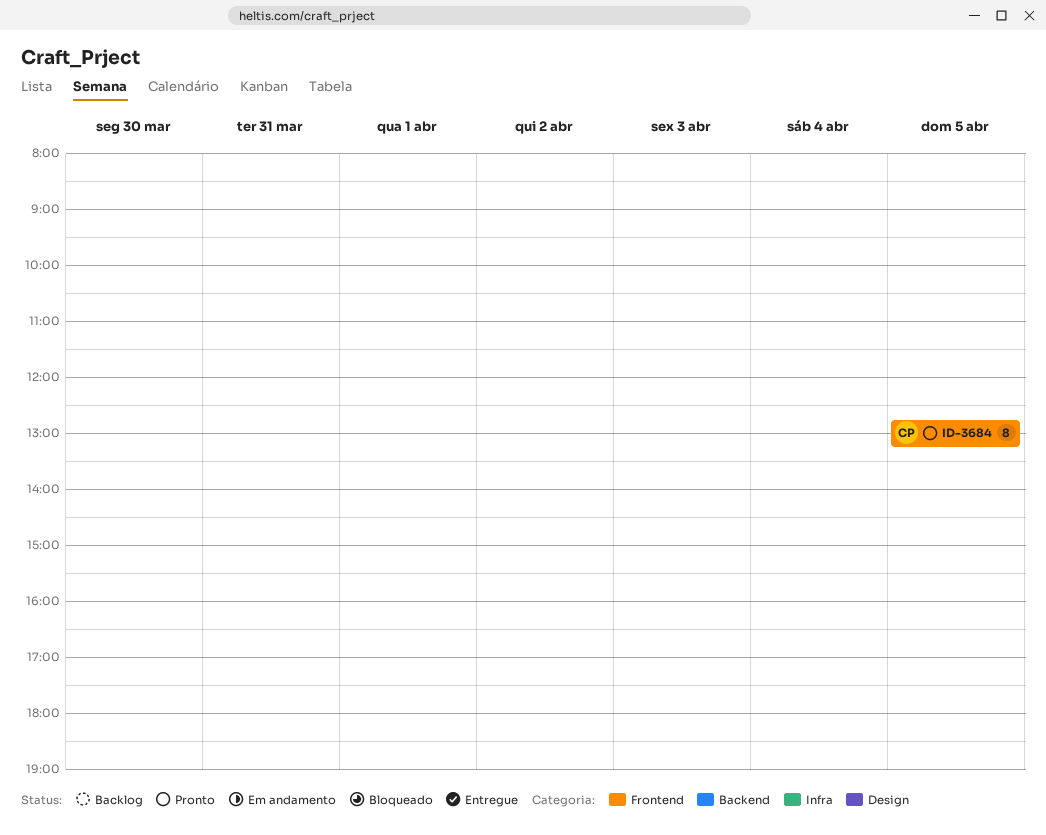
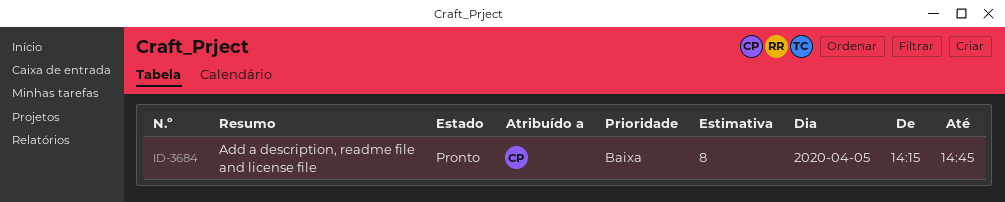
ID-3684, begins: 12:45 -> 14:15
ID-3684, ends: 13:15 -> 14:45

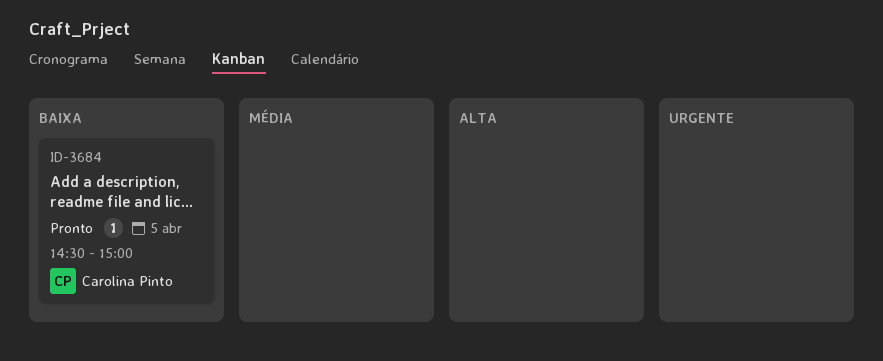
ID-3684, estimate: 8 -> 1
ID-3684, begins: 14:15 -> 14:30
ID-3684, ends: 14:45 -> 15:00

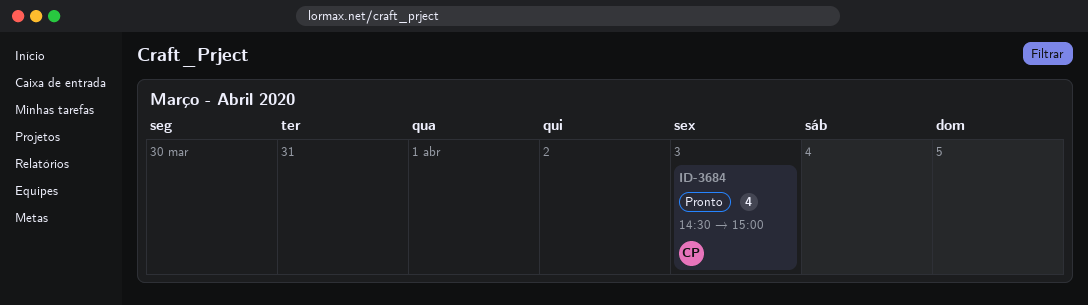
ID-3684, estimate: 1 -> 4
ID-3684, day: Apr 5 -> Apr 3

